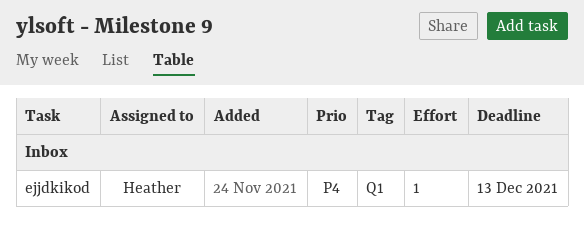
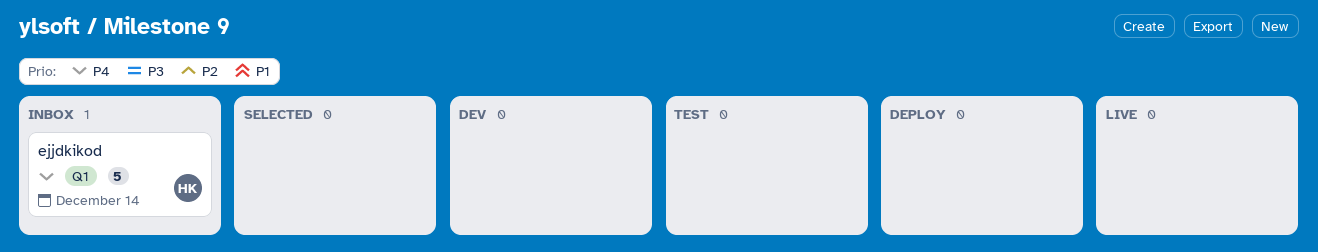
ejjdkikod, estimate: 1 -> 5
ejjdkikod, due: Dec 13 -> Dec 14

